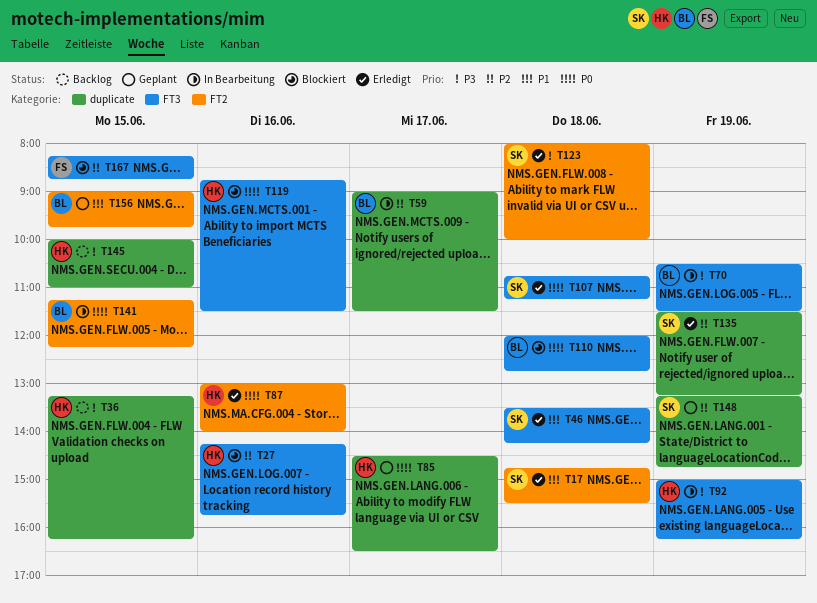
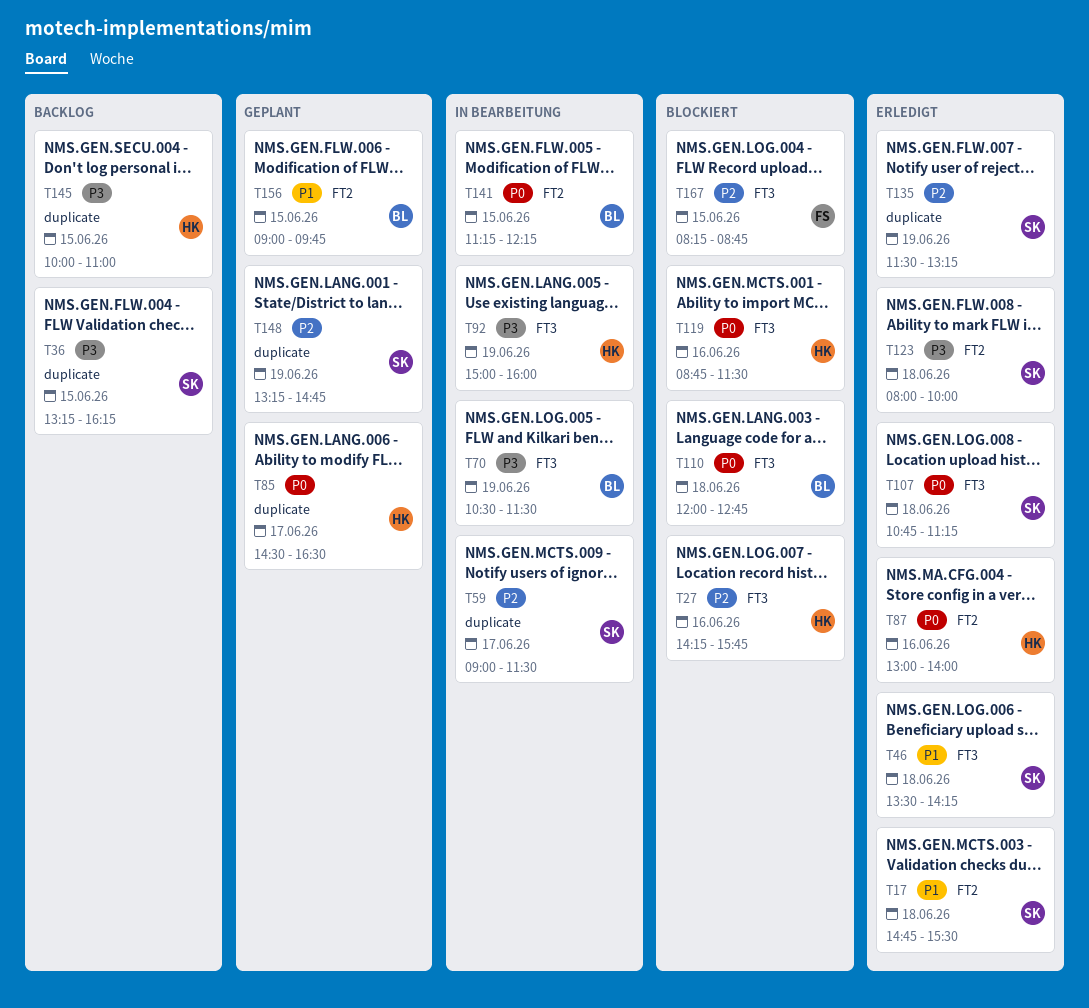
T36, owner: HK -> SK
T59, owner: BL -> SK
T92, ends: 16:15 -> 16:00

